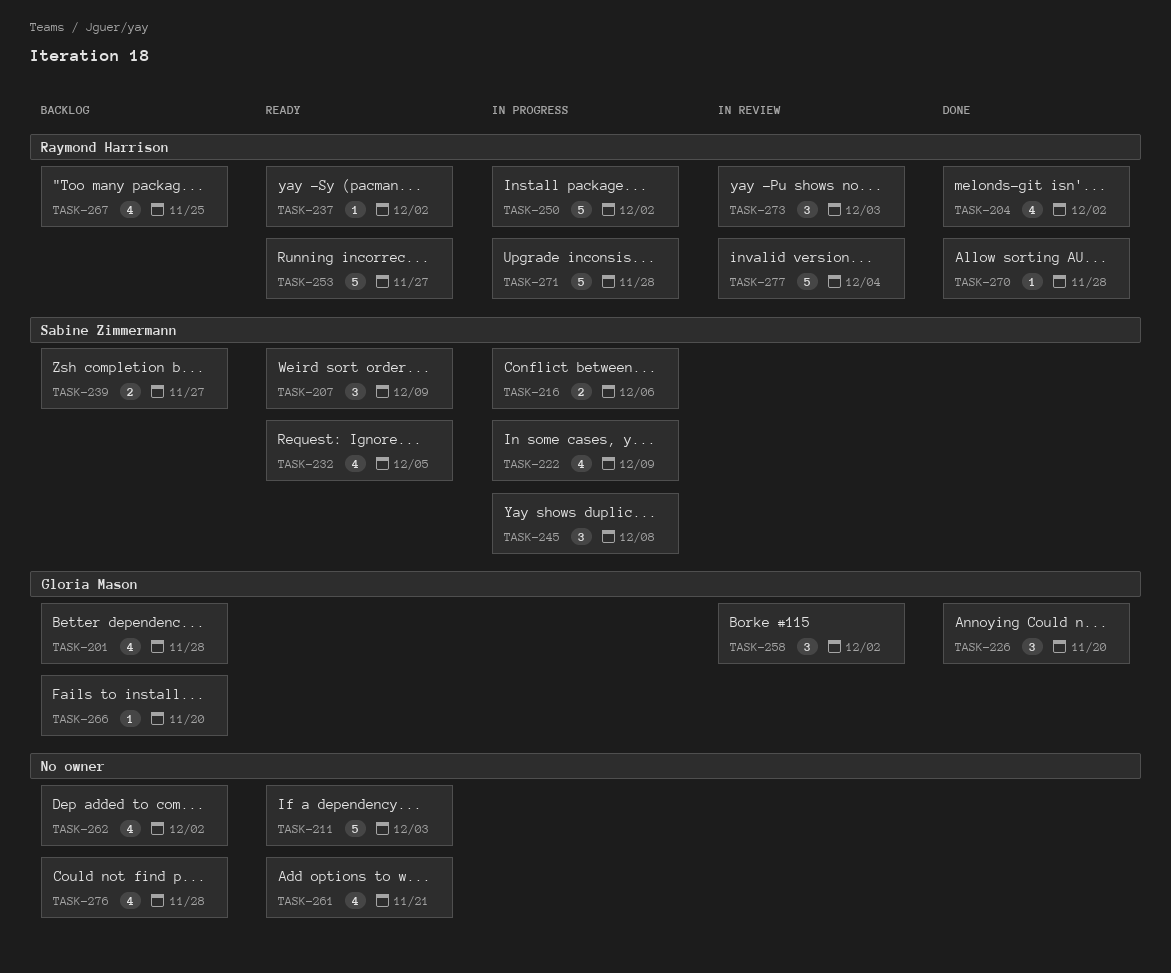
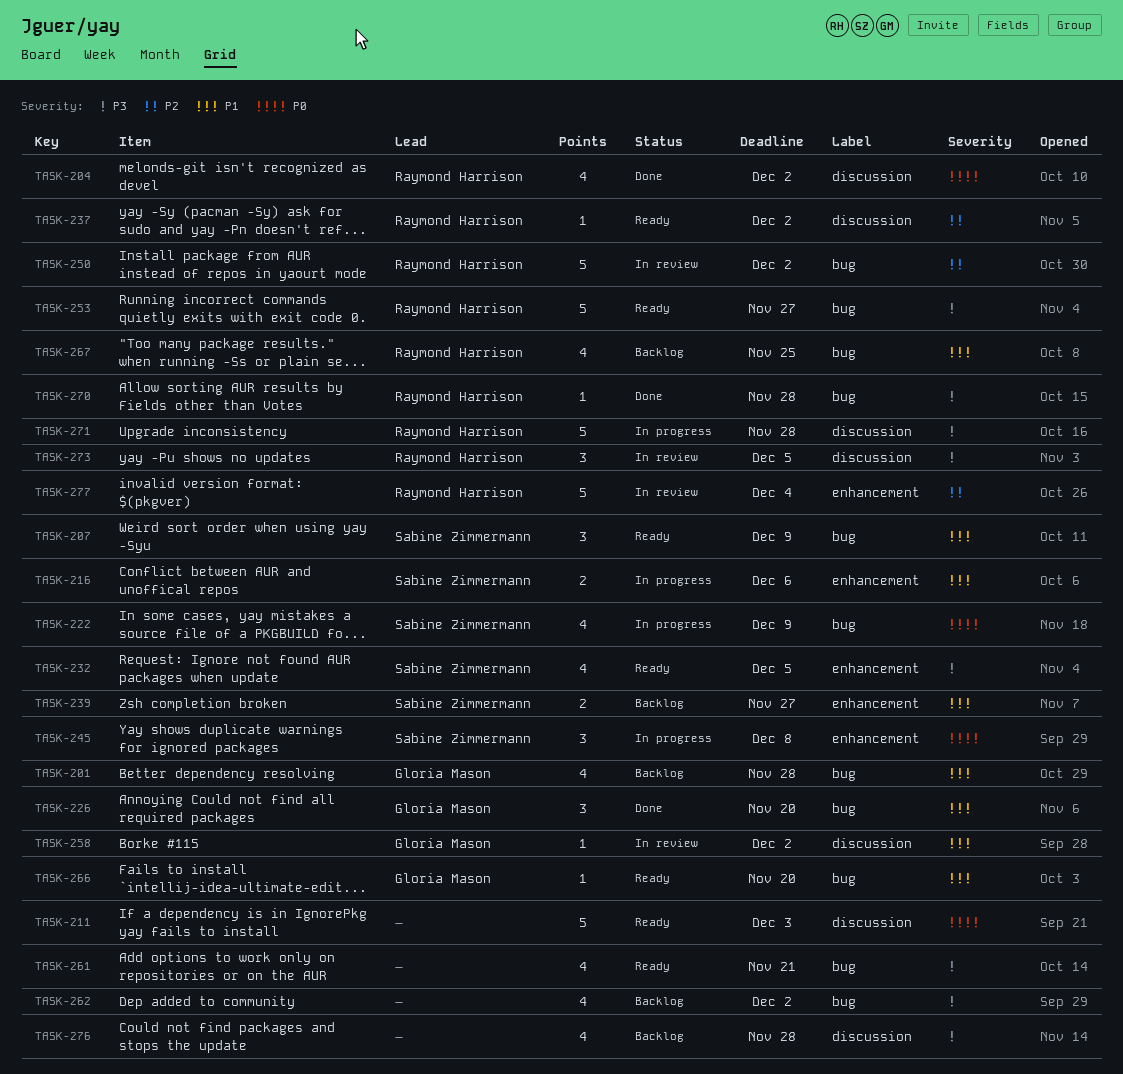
TASK-250, status: In progress -> In review
TASK-258, estimate: 3 -> 1
TASK-266, status: Backlog -> Ready
TASK-273, due: Dec 3 -> Dec 5

